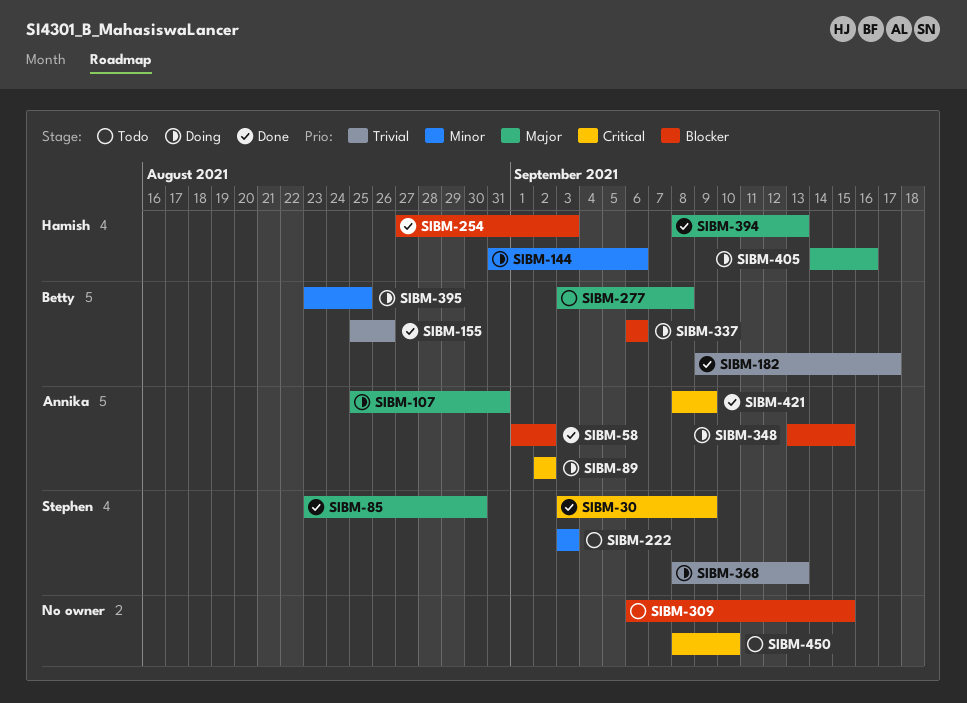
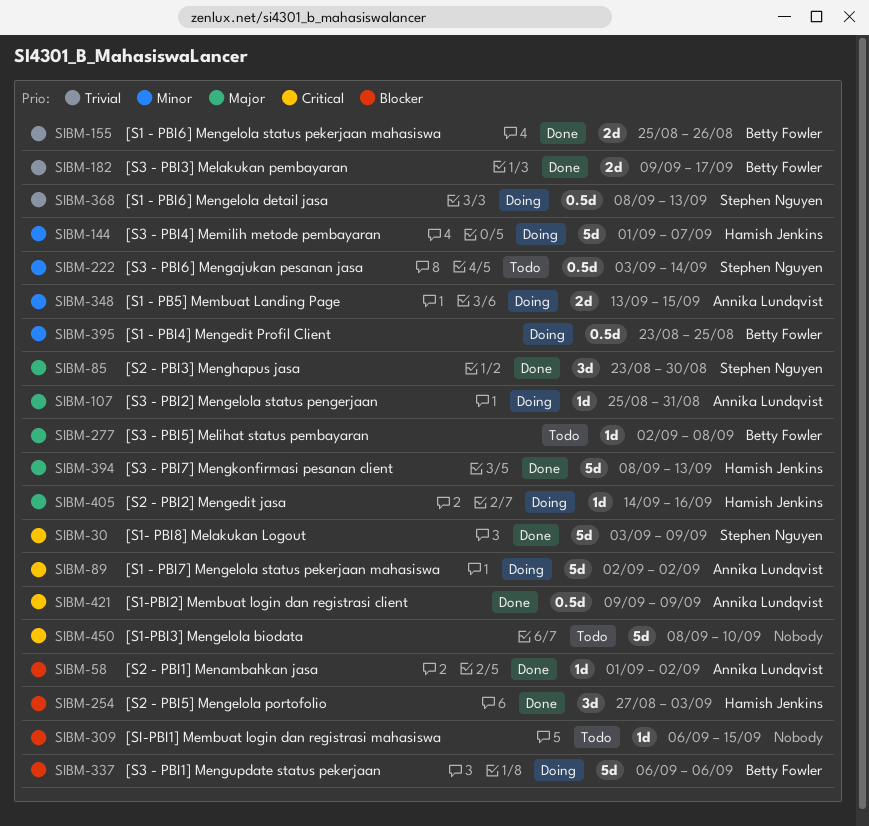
SIBM-144, start: Aug 31 -> Sep 1
SIBM-144, due: Sep 6 -> Sep 7
SIBM-222, due: Sep 3 -> Sep 14
SIBM-277, start: Sep 3 -> Sep 2
SIBM-348, priority: Blocker -> Minor
SIBM-421, start: Sep 8 -> Sep 9

